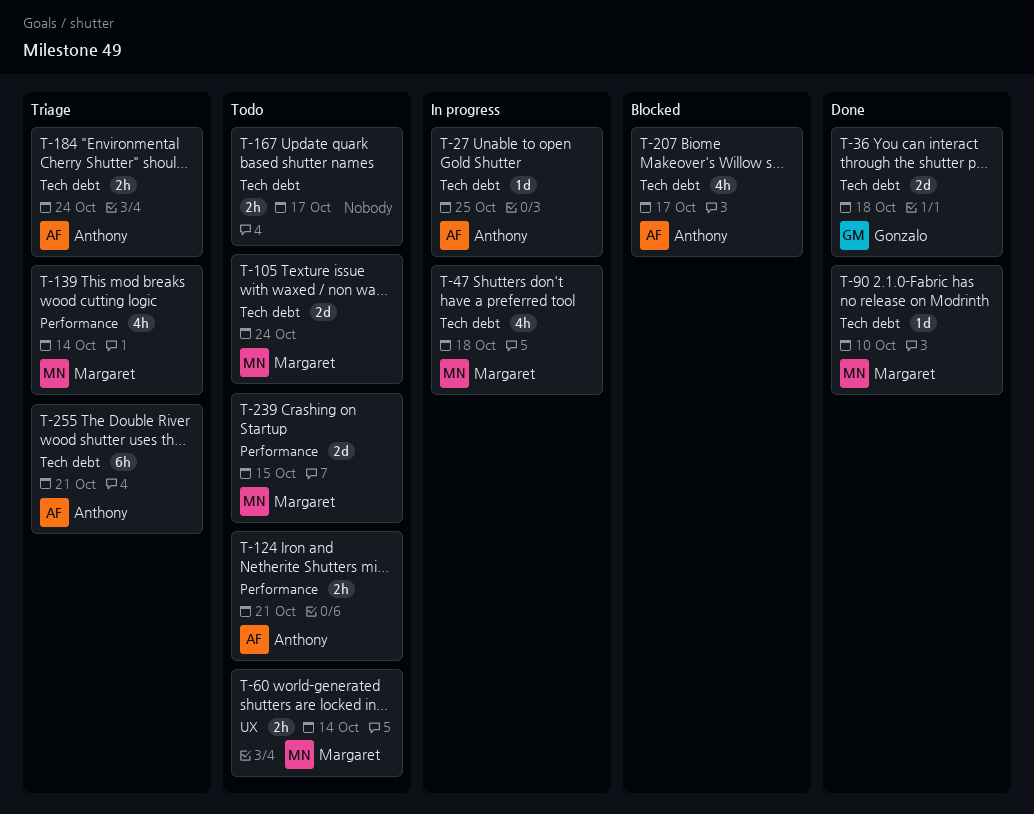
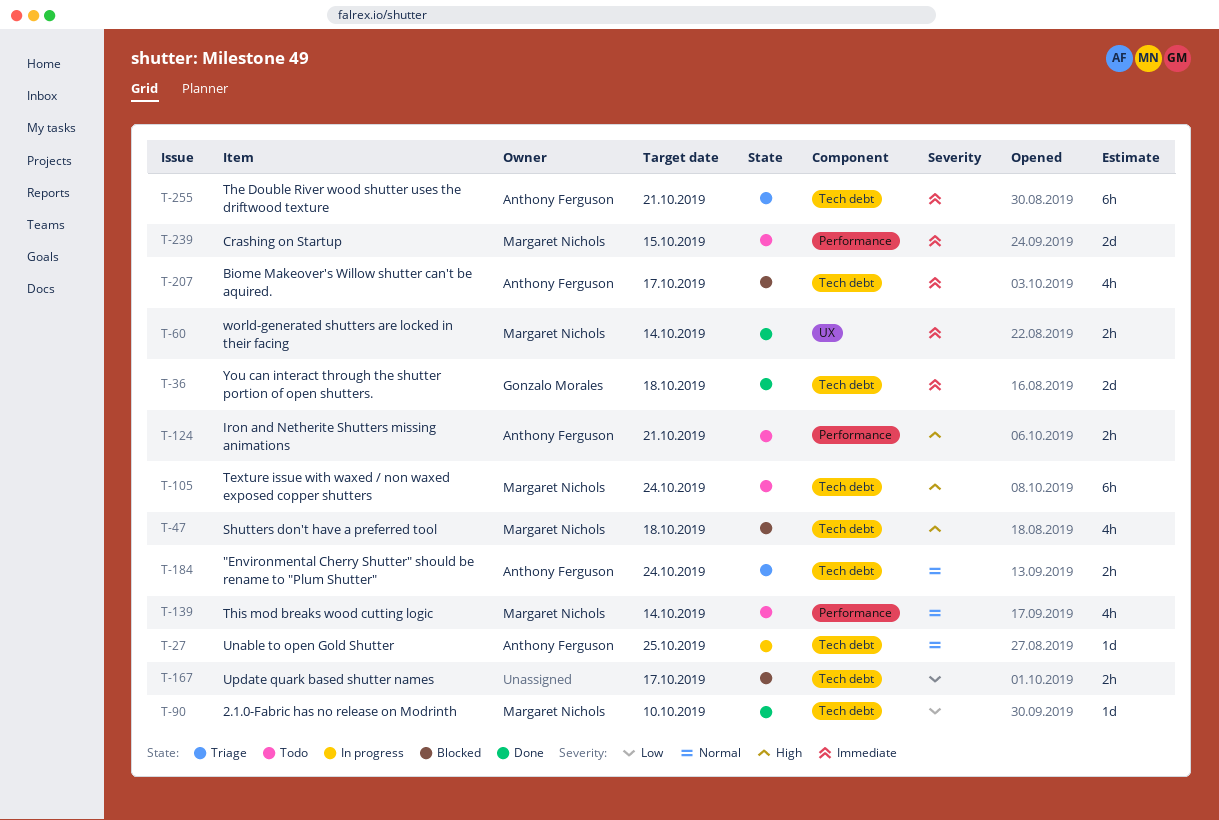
T-47, status: In progress -> Blocked
T-60, status: Todo -> Done
T-105, estimate: 2d -> 6h
T-139, status: Triage -> Todo
T-167, status: Todo -> Blocked

